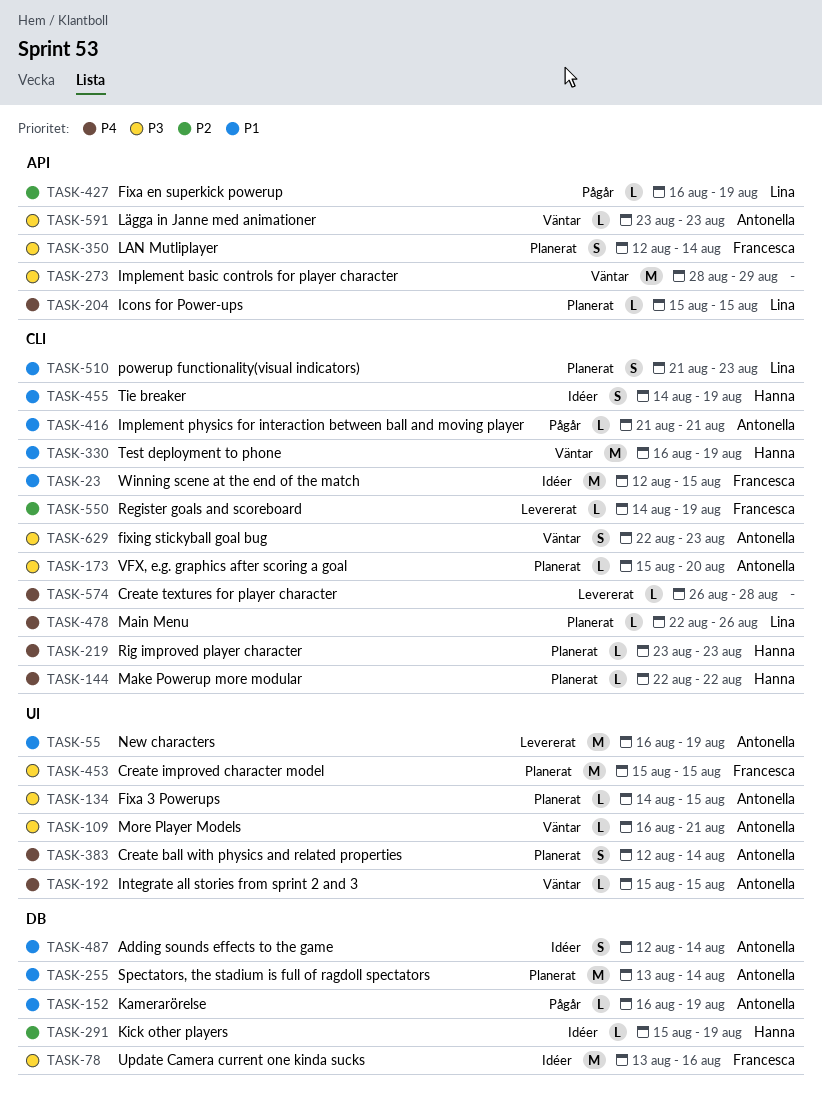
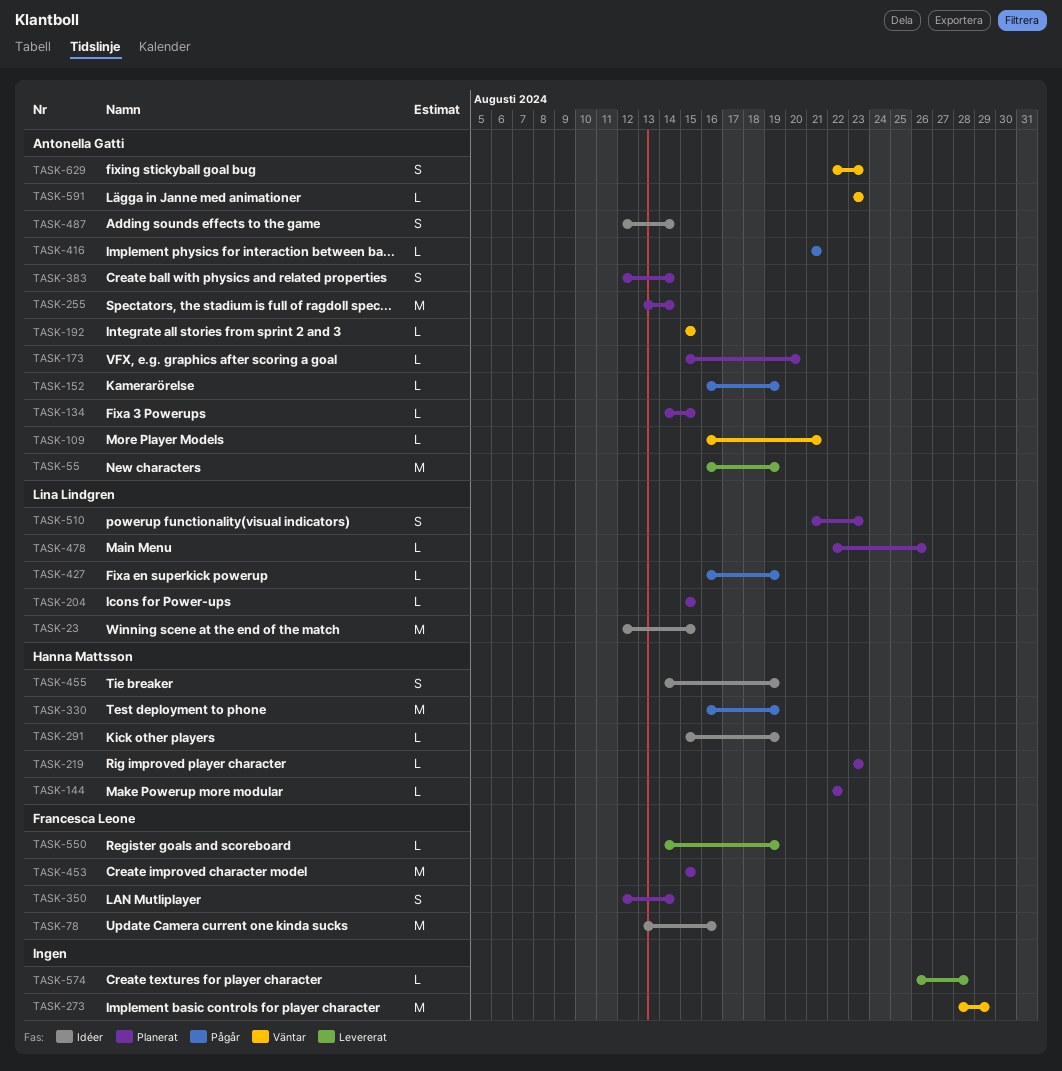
TASK-23, owner: Francesca Leone -> Lina Lindgren
TASK-330, status: Väntar -> Pågår

